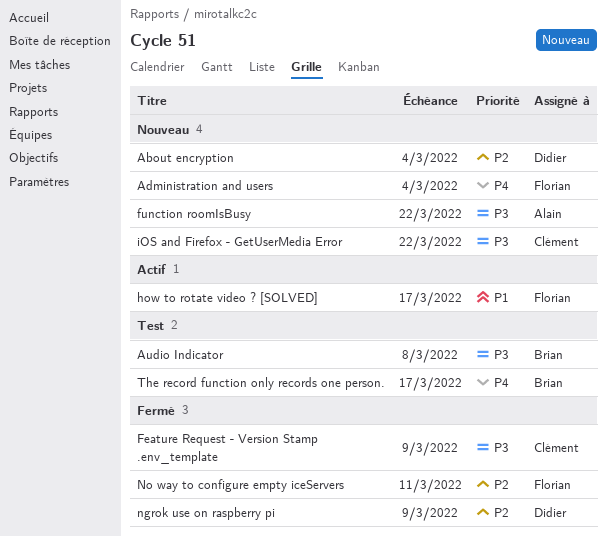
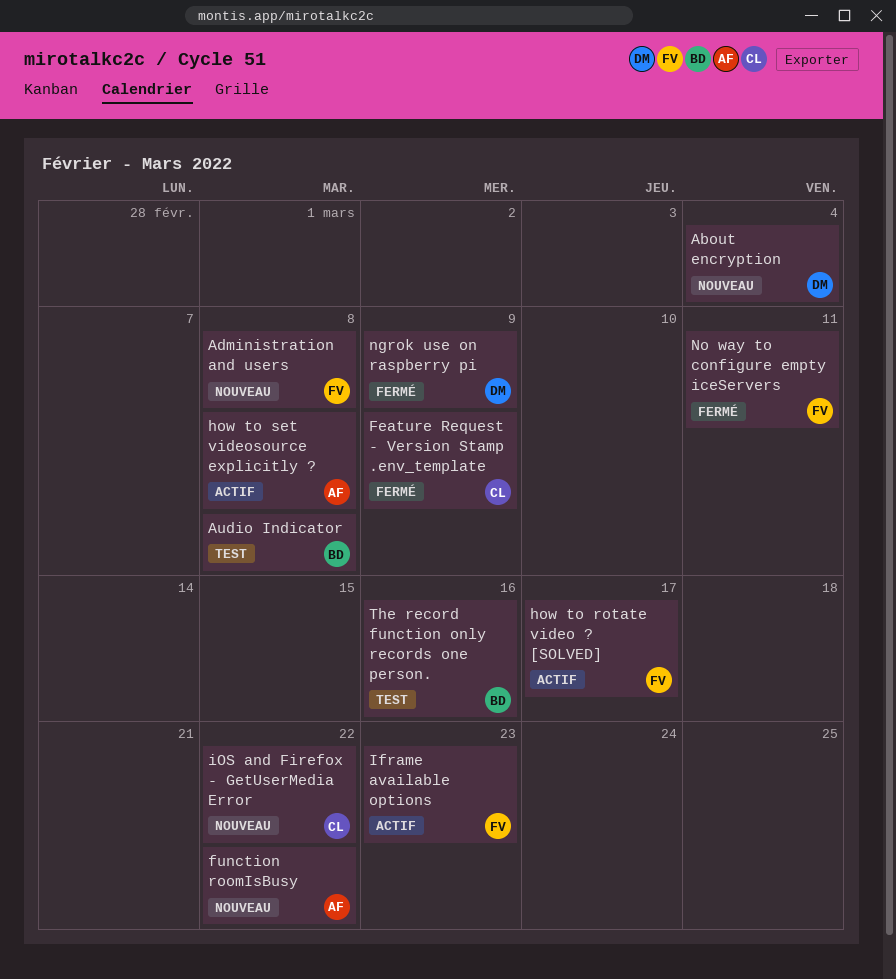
Administration and users, due: Mar 4 -> Mar 8
how to set videosource explicitly ?: none -> present
Iframe available options: none -> present
The record function only records one person., due: Mar 17 -> Mar 16

